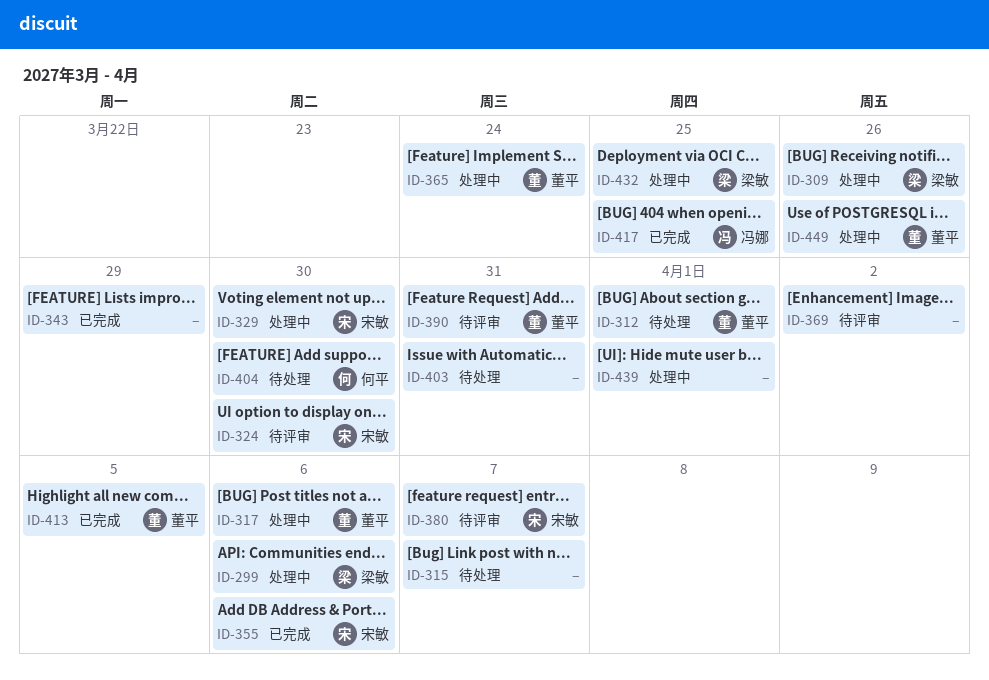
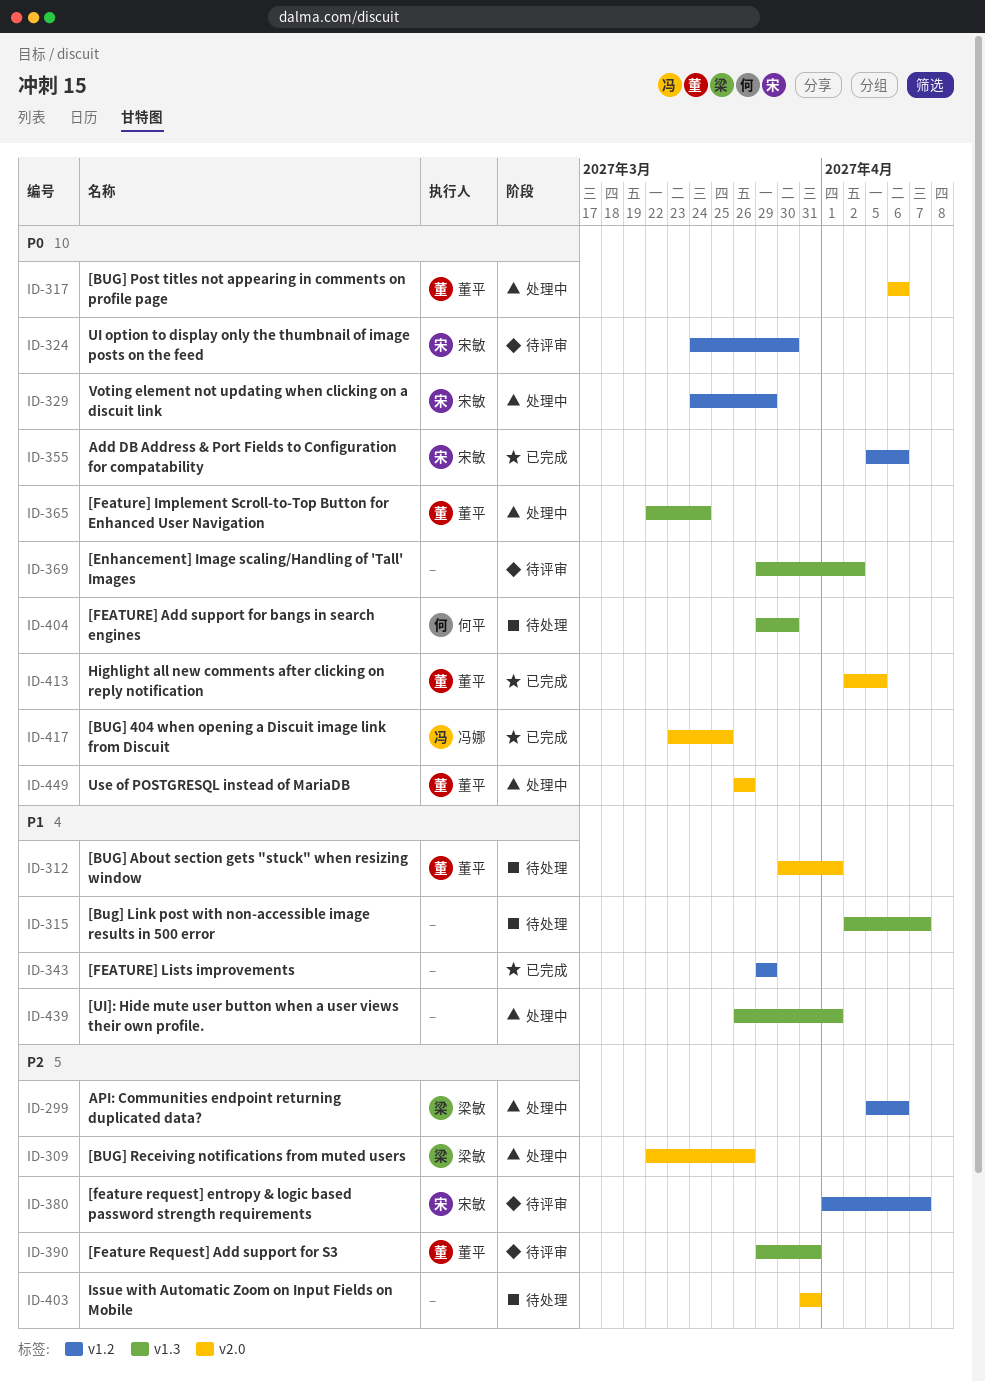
ID-329, due: Mar 30 -> Mar 29
ID-432: present -> none

